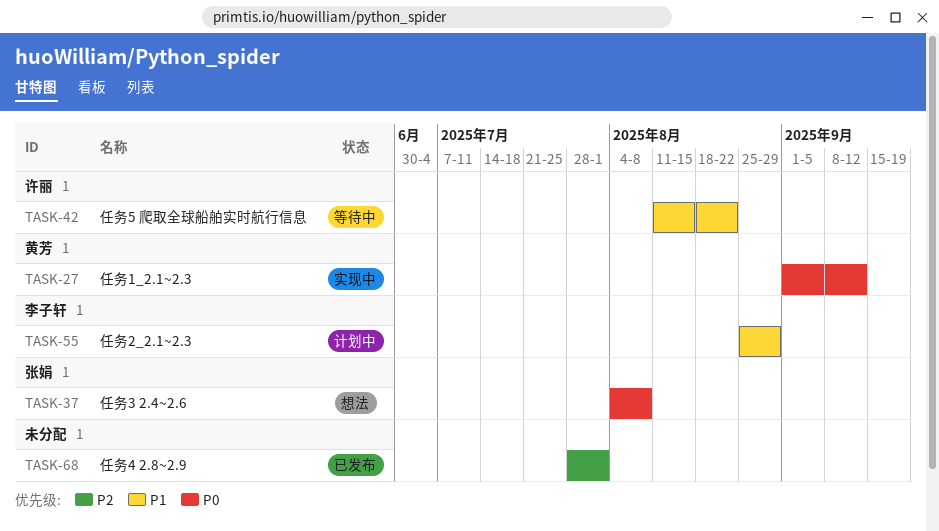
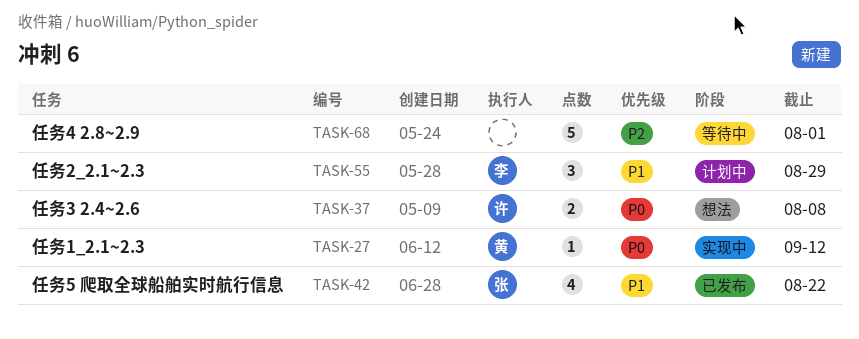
TASK-37, owner: 张娟 -> 许丽
TASK-42, status: 等待中 -> 已发布
TASK-42, owner: 许丽 -> 张娟
TASK-68, status: 已发布 -> 等待中

